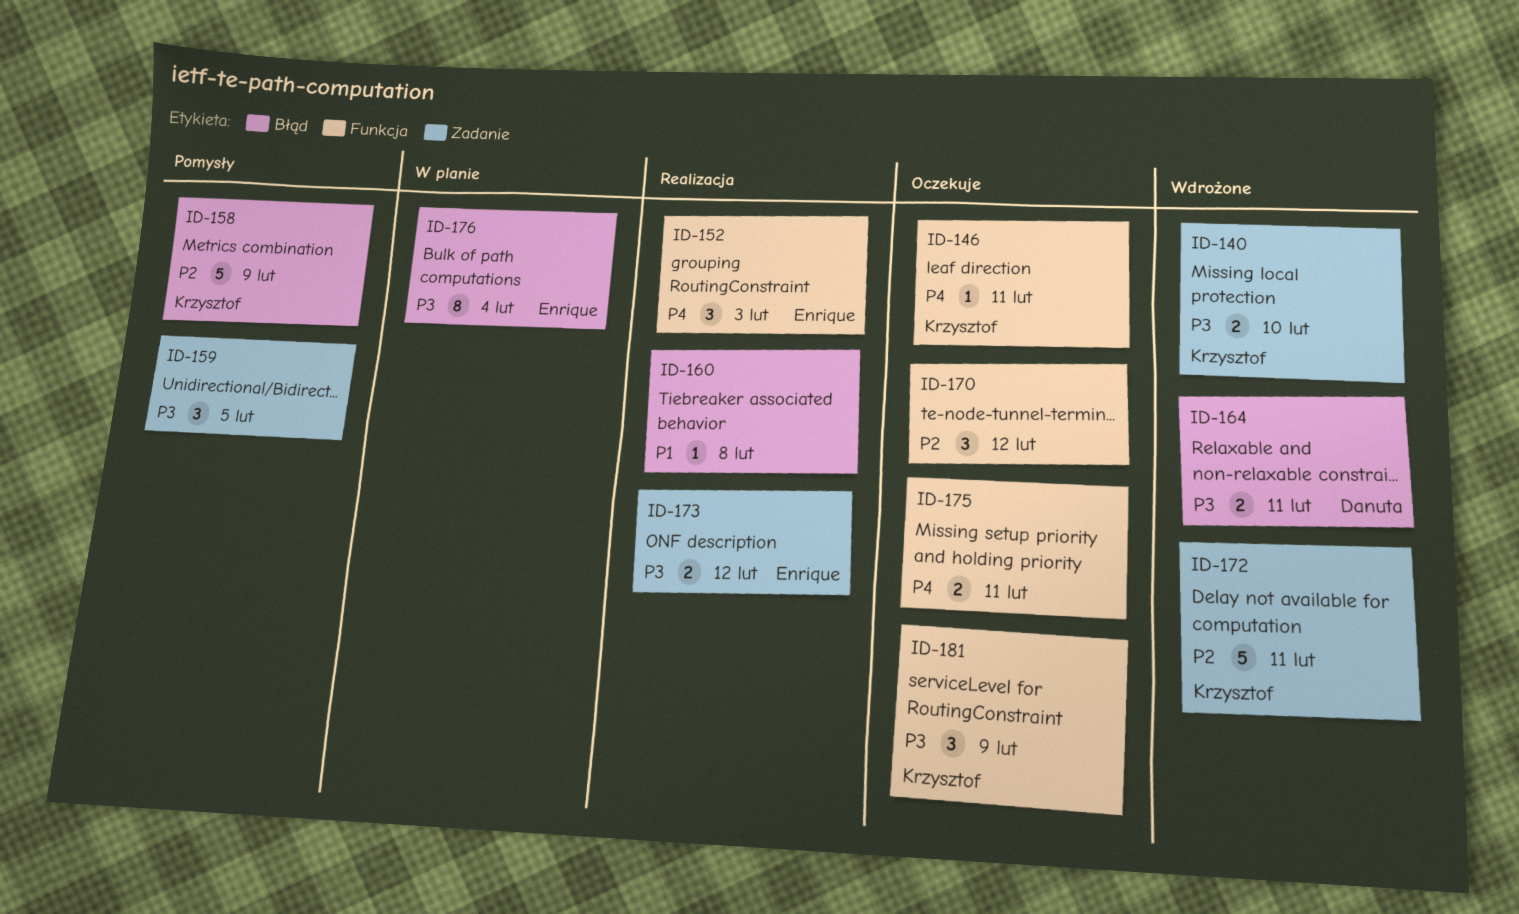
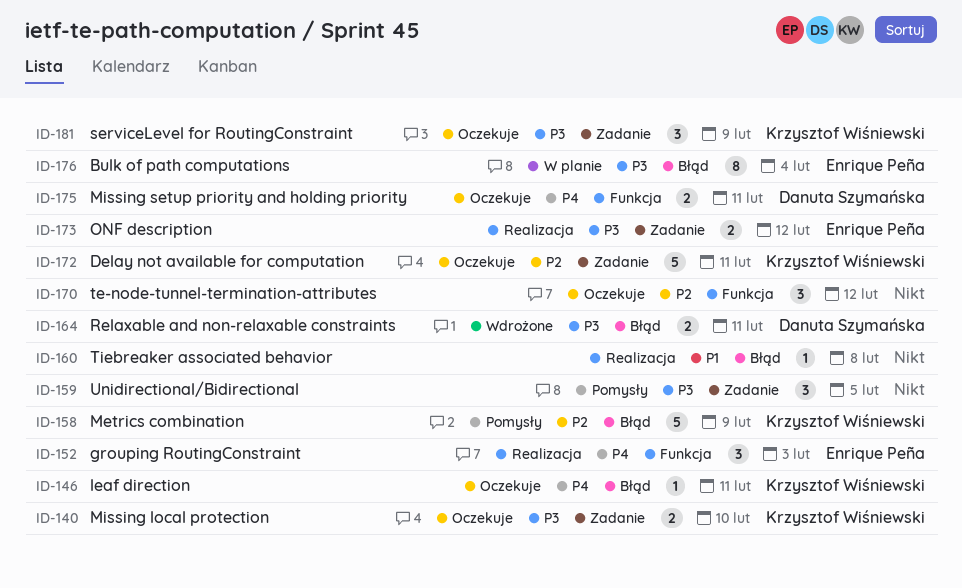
ID-140, status: Wdrożone -> Oczekuje
ID-146, label: Funkcja -> Błąd
ID-172, status: Wdrożone -> Oczekuje
ID-175, owner: none -> Danuta Szymańska
ID-181, label: Funkcja -> Zadanie

